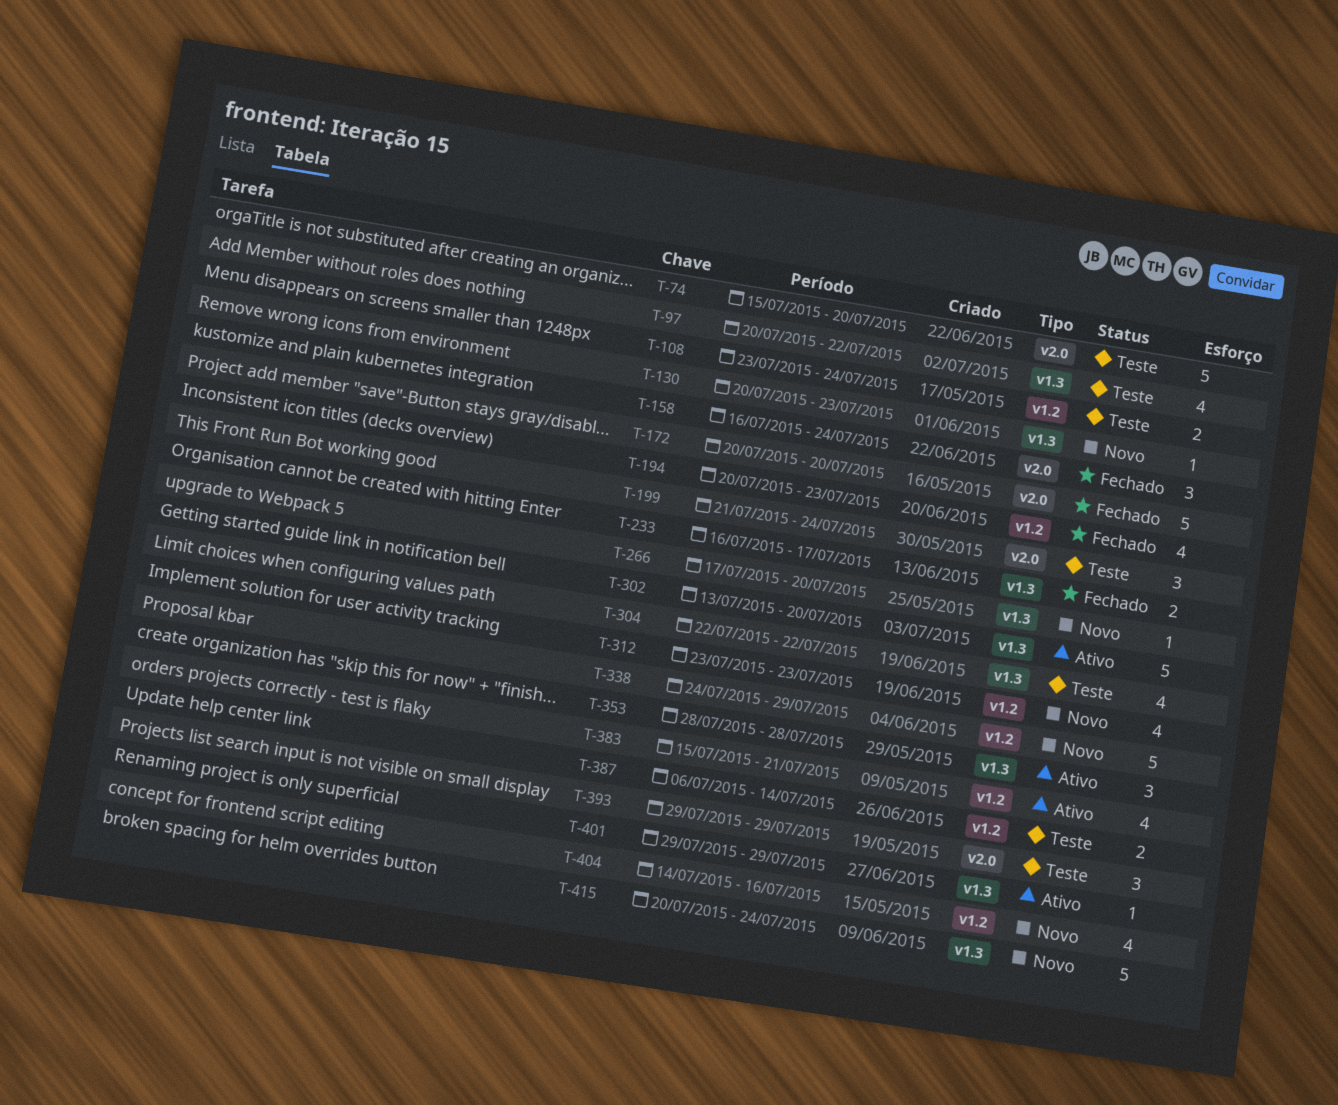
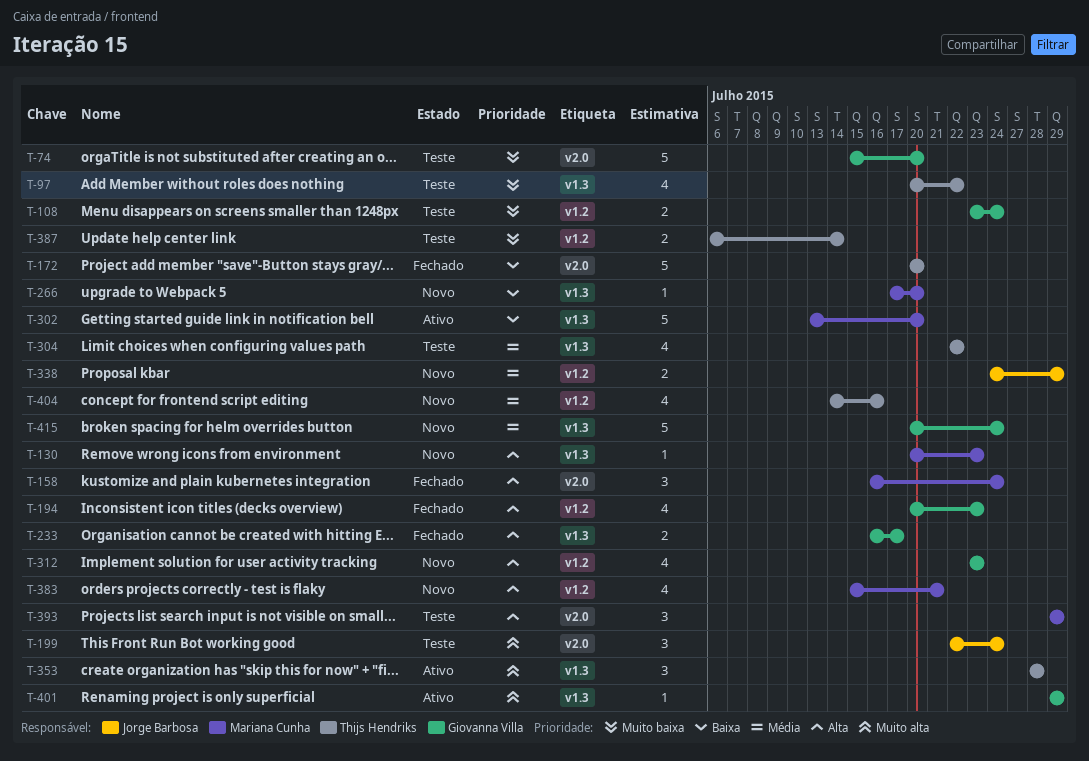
T-199, start: Jul 21 -> Jul 22
T-338, estimate: 5 -> 2
T-383, status: Ativo -> Novo

